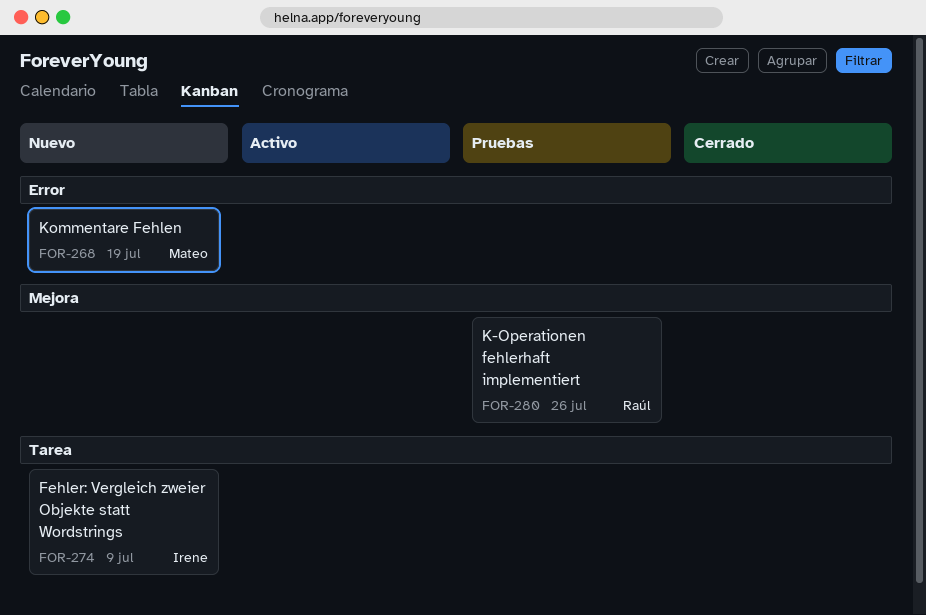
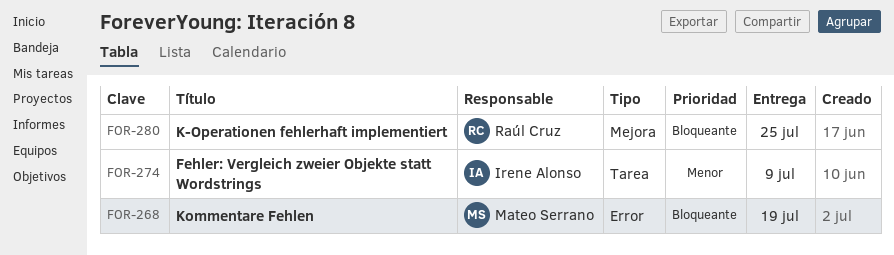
FOR-280, due: Jul 26 -> Jul 25

